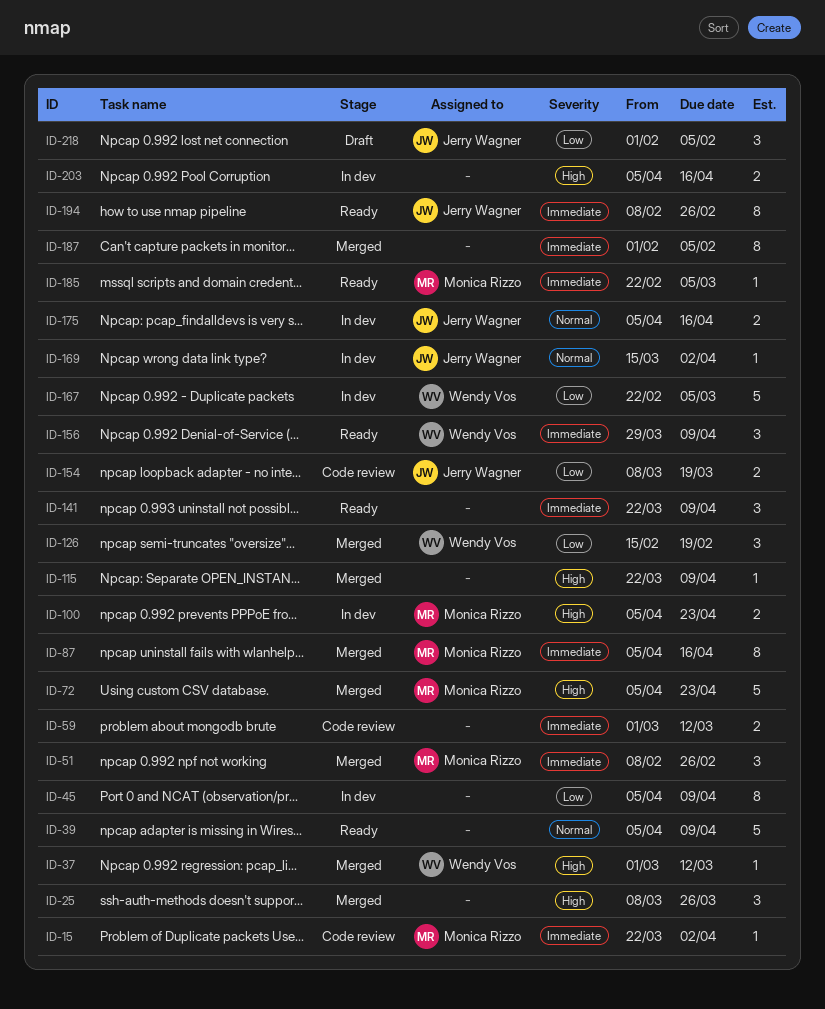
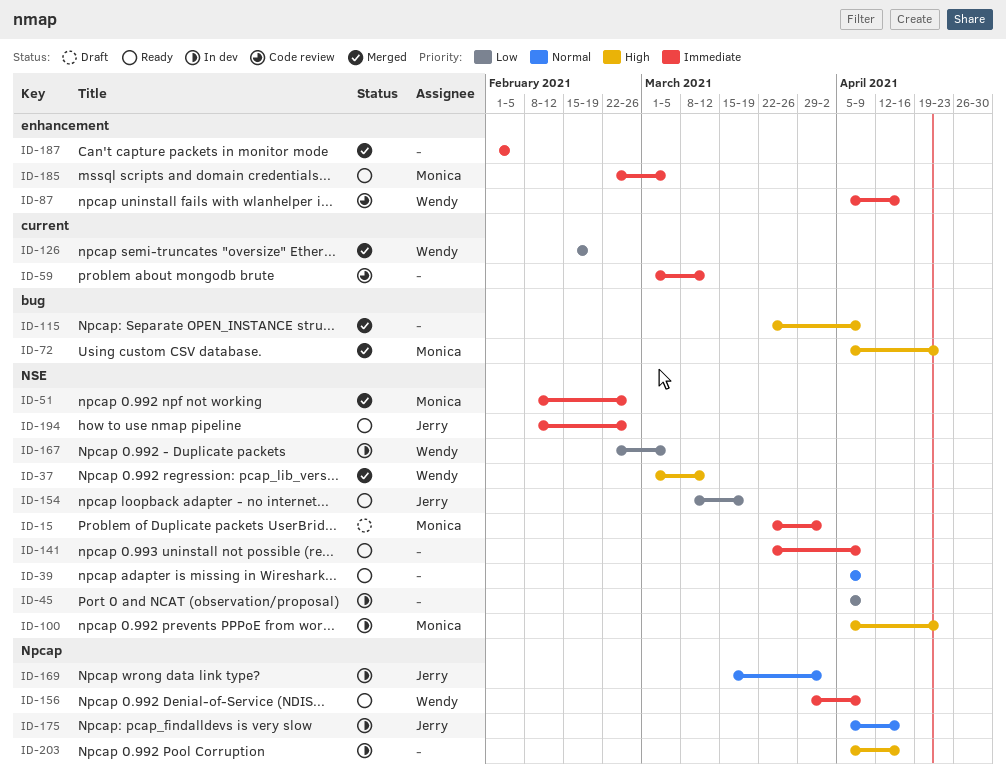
ID-15, status: Code review -> Draft
ID-25: present -> none
ID-87, status: Merged -> Code review
ID-87, owner: Monica Rizzo -> Wendy Vos
ID-154, status: Code review -> Ready
ID-218: present -> none

